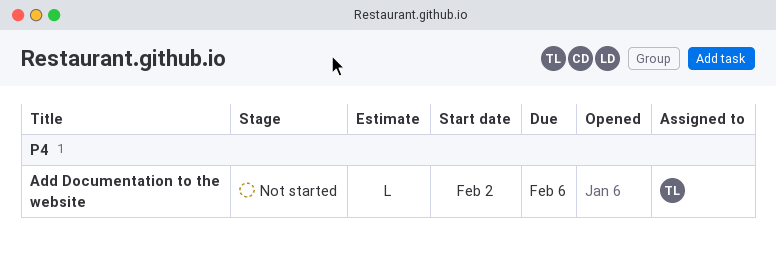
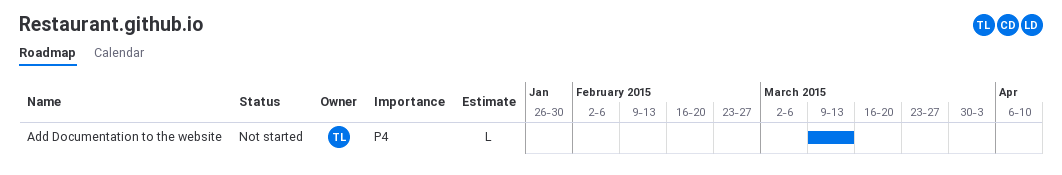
Add Documentation to the website, start: Feb 2 -> Mar 9
Add Documentation to the website, due: Feb 6 -> Mar 13

